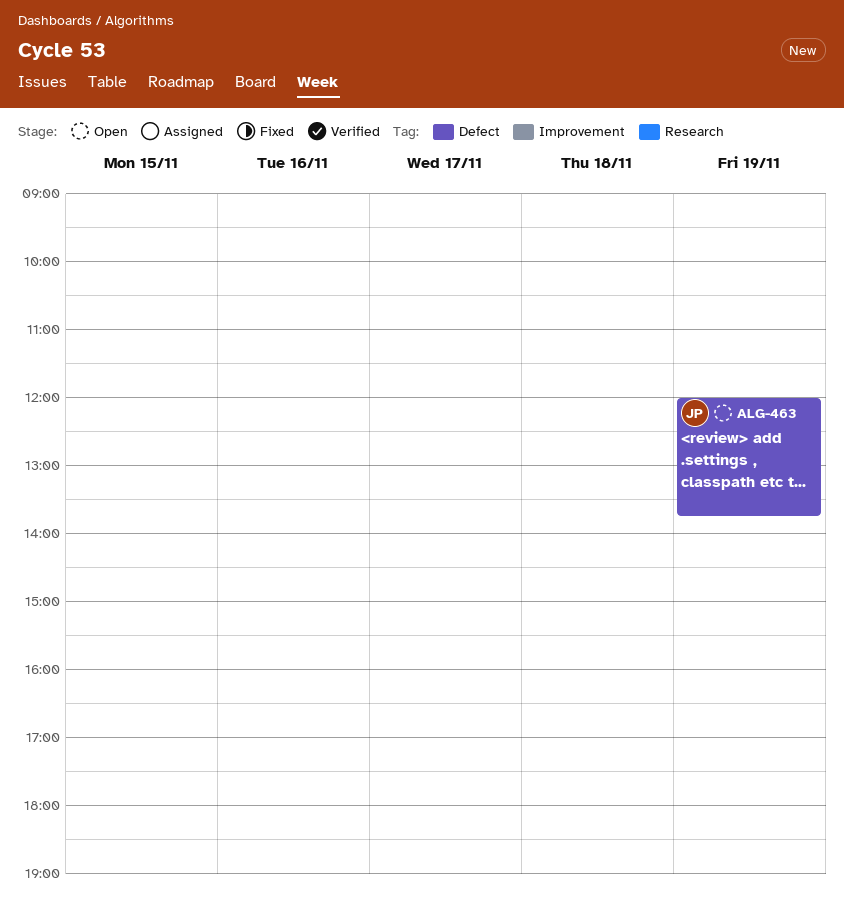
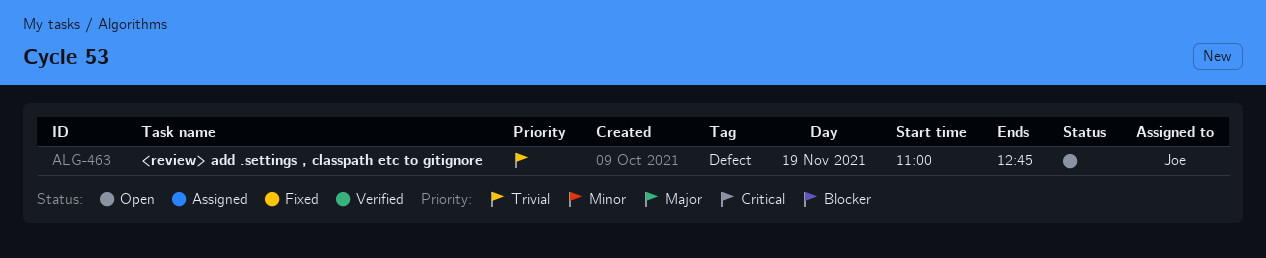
ALG-463, begins: 12:00 -> 11:00
ALG-463, ends: 13:45 -> 12:45

